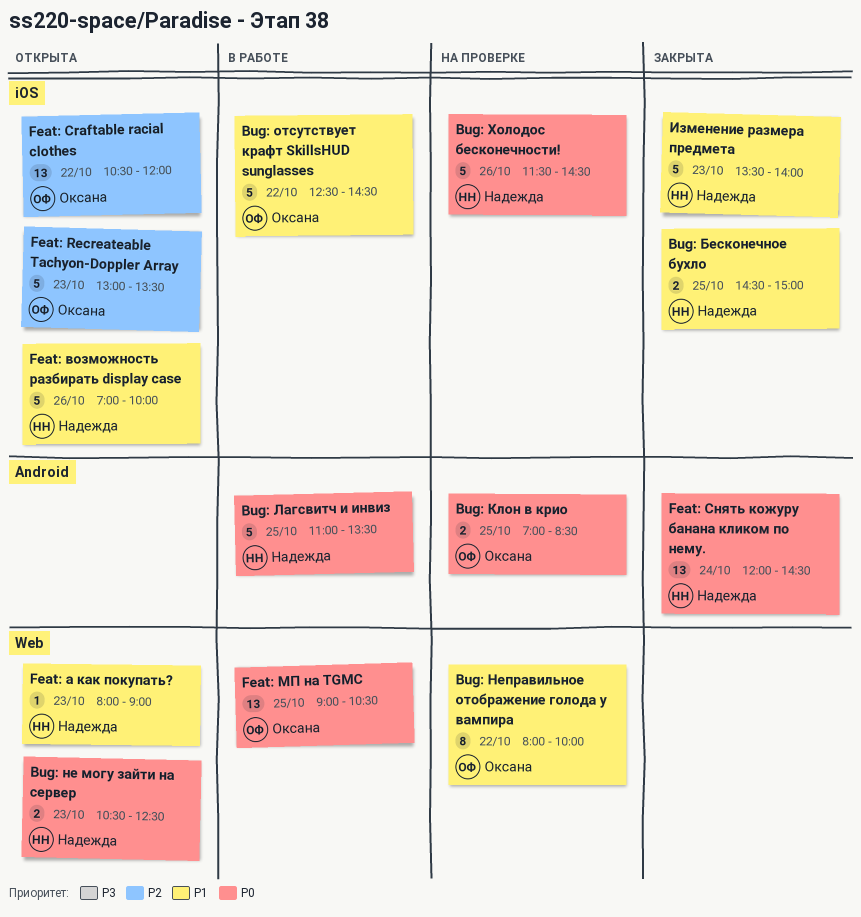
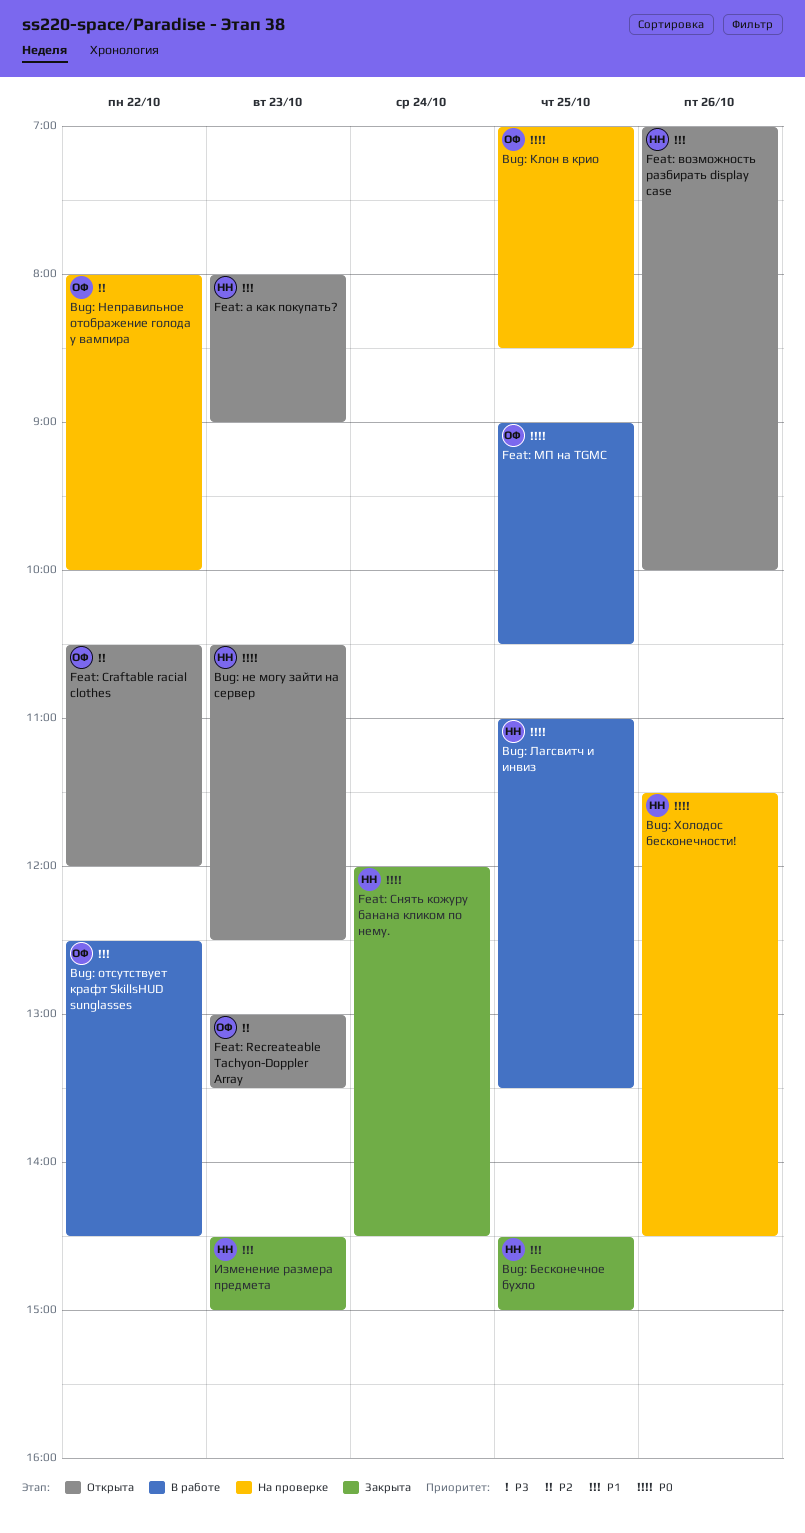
Bug: Неправильное отображение голода у вампира, priority: P1 -> P2
Изменение размера предмета, begins: 13:30 -> 14:30
Изменение размера предмета, ends: 14:00 -> 15:00

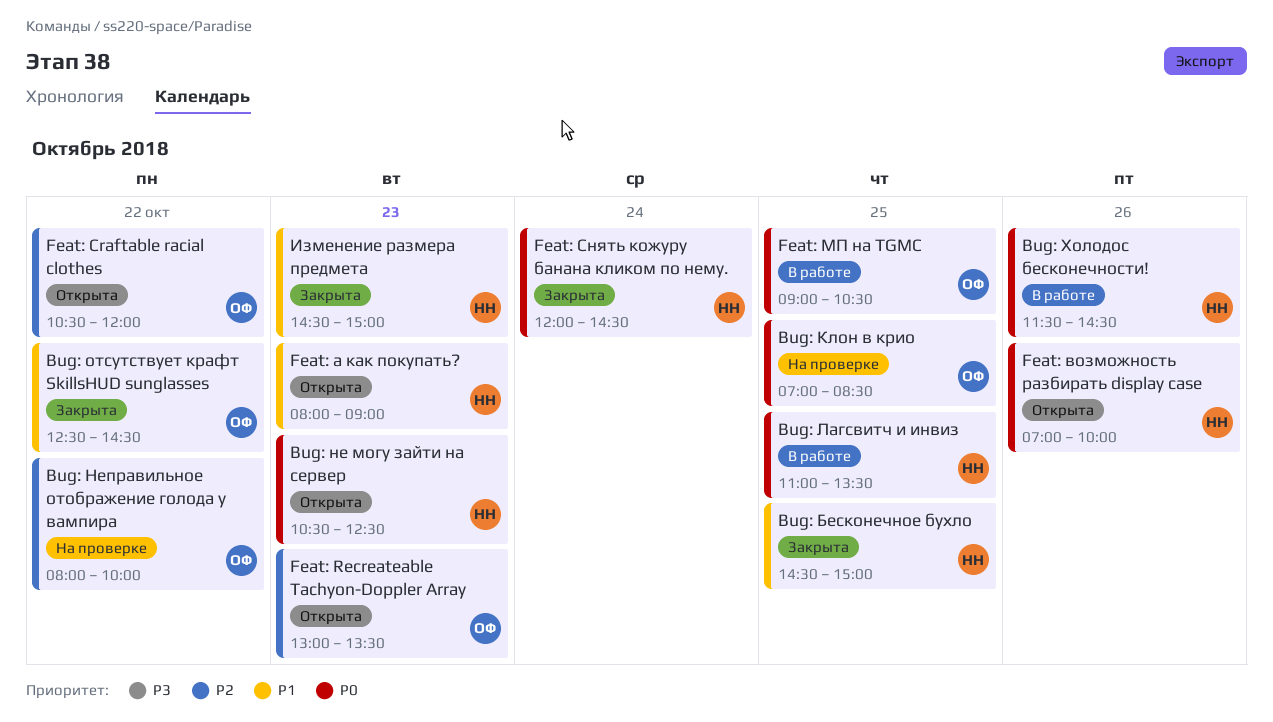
Bug: отсутствует крафт SkillsHUD sunglasses, status: В работе -> Закрыта
Bug: Холодос бесконечности!, status: На проверке -> В работе
Feat: возможность разбирать display case, priority: P1 -> P0

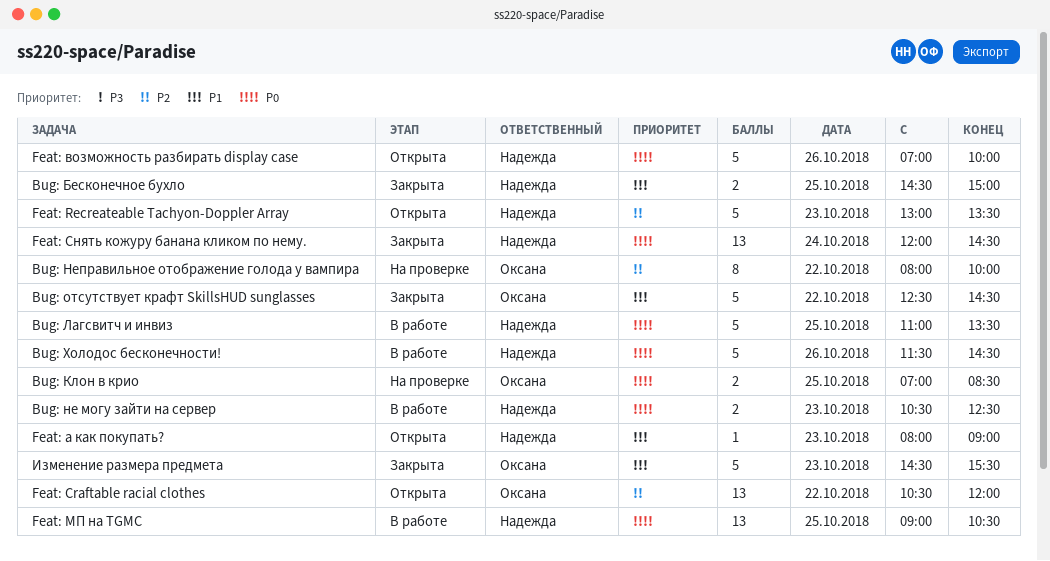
Bug: не могу зайти на сервер, status: Открыта -> В работе
Feat: Recreateable Tachyon-Doppler Array, owner: Оксана -> Надежда
Feat: МП на TGMC, owner: Оксана -> Надежда
Изменение размера предмета, owner: Надежда -> Оксана
Изменение размера предмета, ends: 15:00 -> 15:30

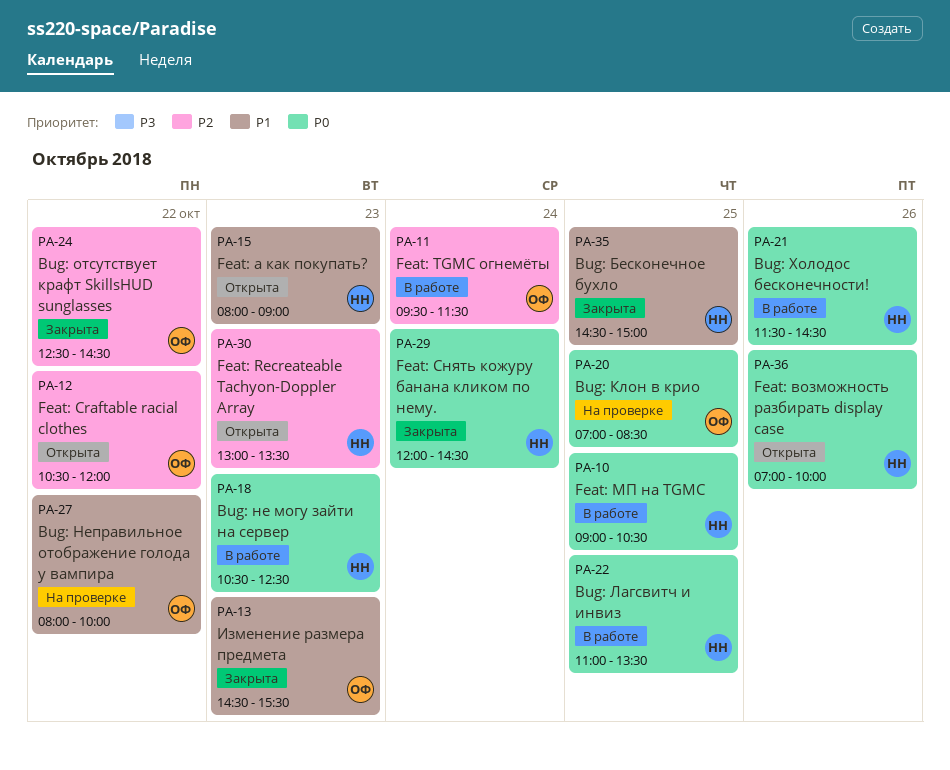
Bug: Неправильное отображение голода у вампира, priority: P2 -> P1
Bug: отсутствует крафт SkillsHUD sunglasses, priority: P1 -> P2
Feat: TGMC огнемёты: none -> present

